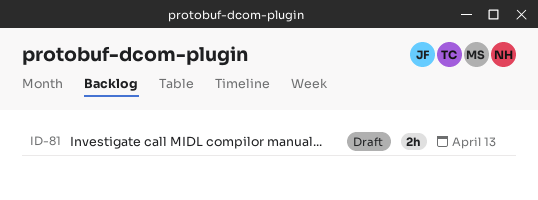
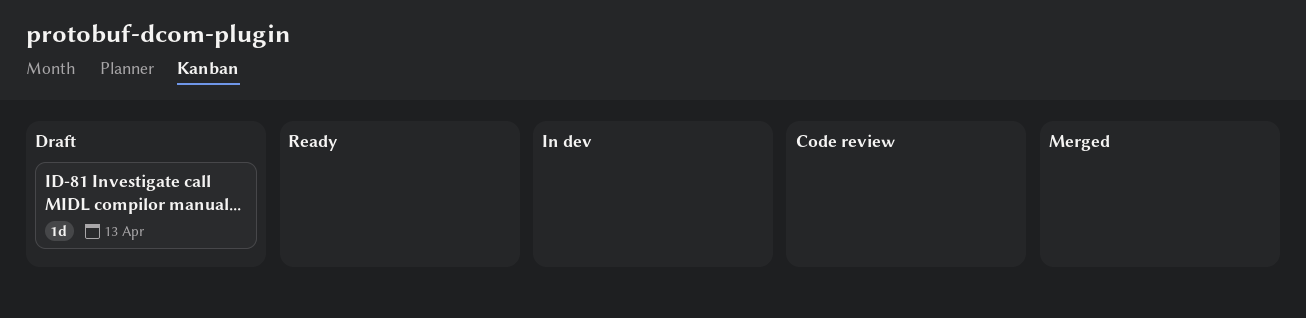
ID-81, estimate: 2h -> 1d

